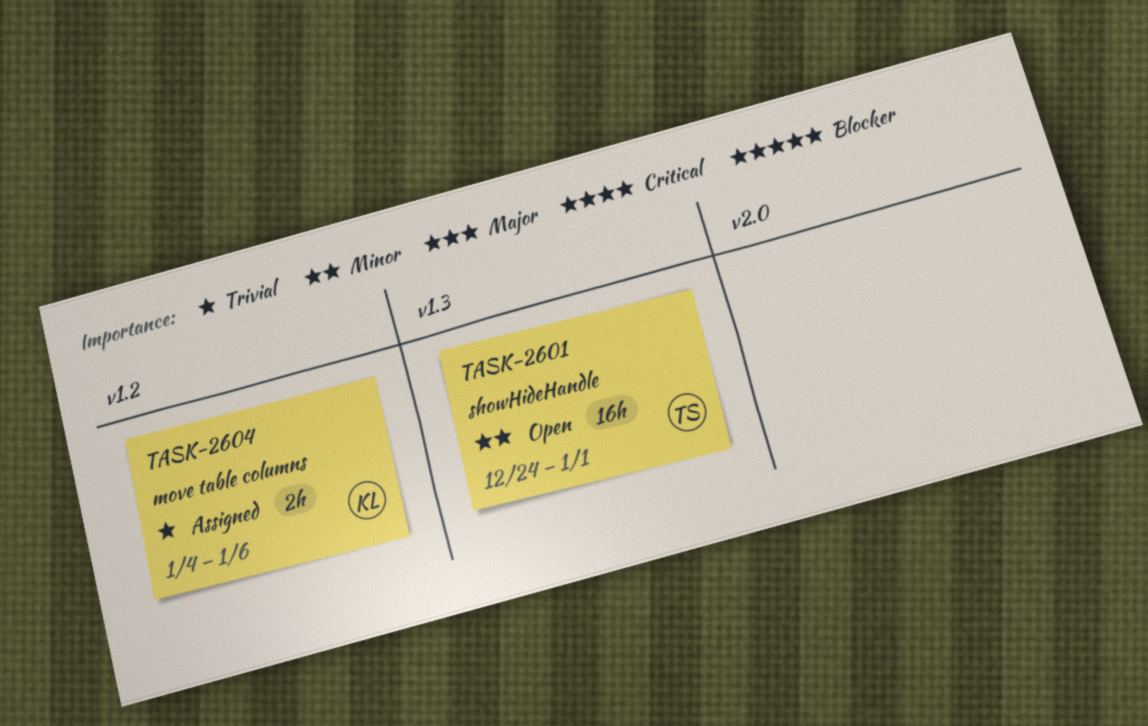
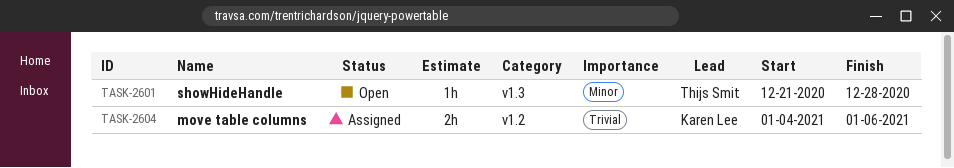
TASK-2601, estimate: 16h -> 1h
TASK-2601, start: Dec 24 -> Dec 21
TASK-2601, due: Jan 1 -> Dec 28

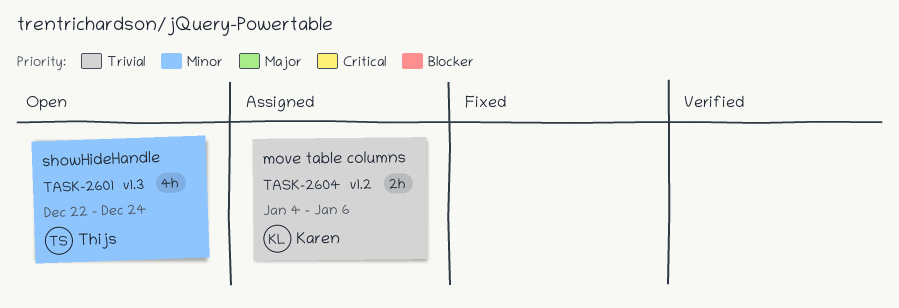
TASK-2601, estimate: 1h -> 4h
TASK-2601, start: Dec 21 -> Dec 22
TASK-2601, due: Dec 28 -> Dec 24

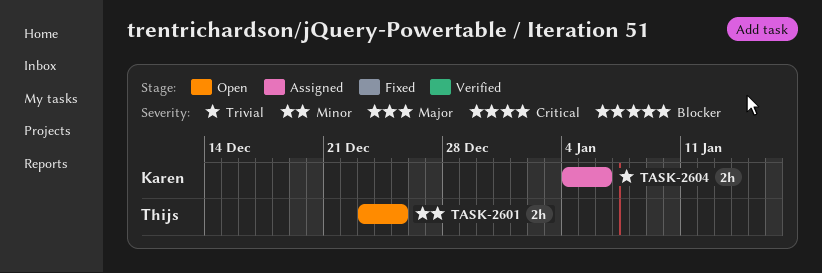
TASK-2601, estimate: 4h -> 2h
TASK-2601, start: Dec 22 -> Dec 23
TASK-2601, due: Dec 24 -> Dec 25

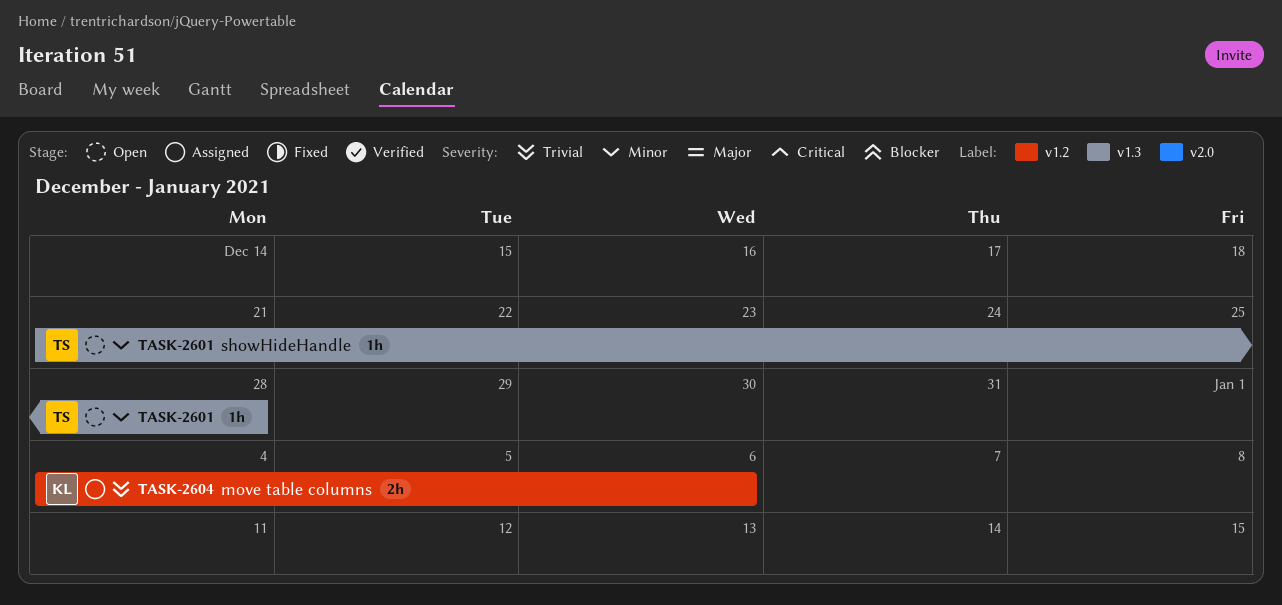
TASK-2601, estimate: 2h -> 1h
TASK-2601, start: Dec 23 -> Dec 21
TASK-2601, due: Dec 25 -> Dec 28

